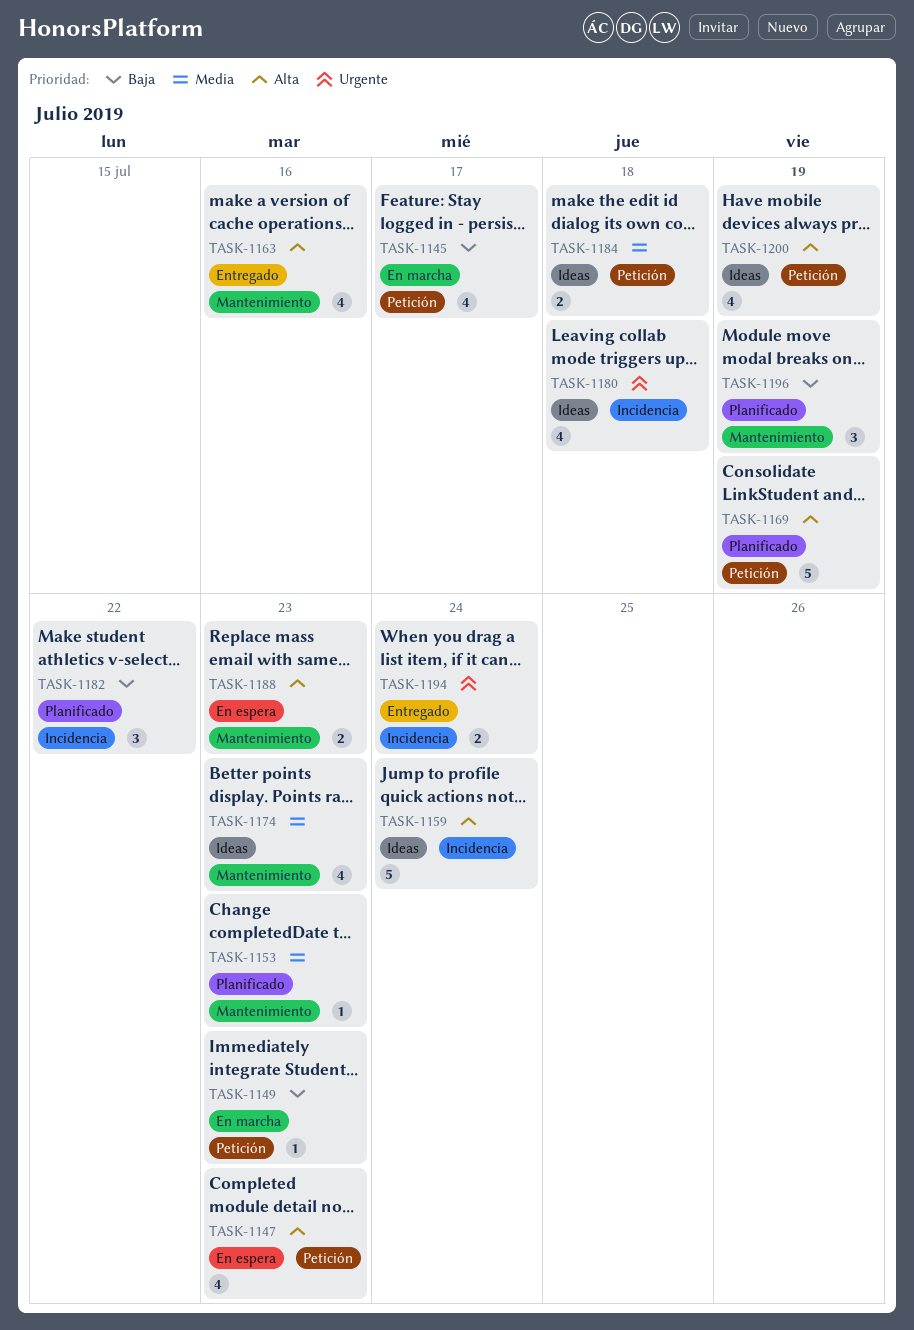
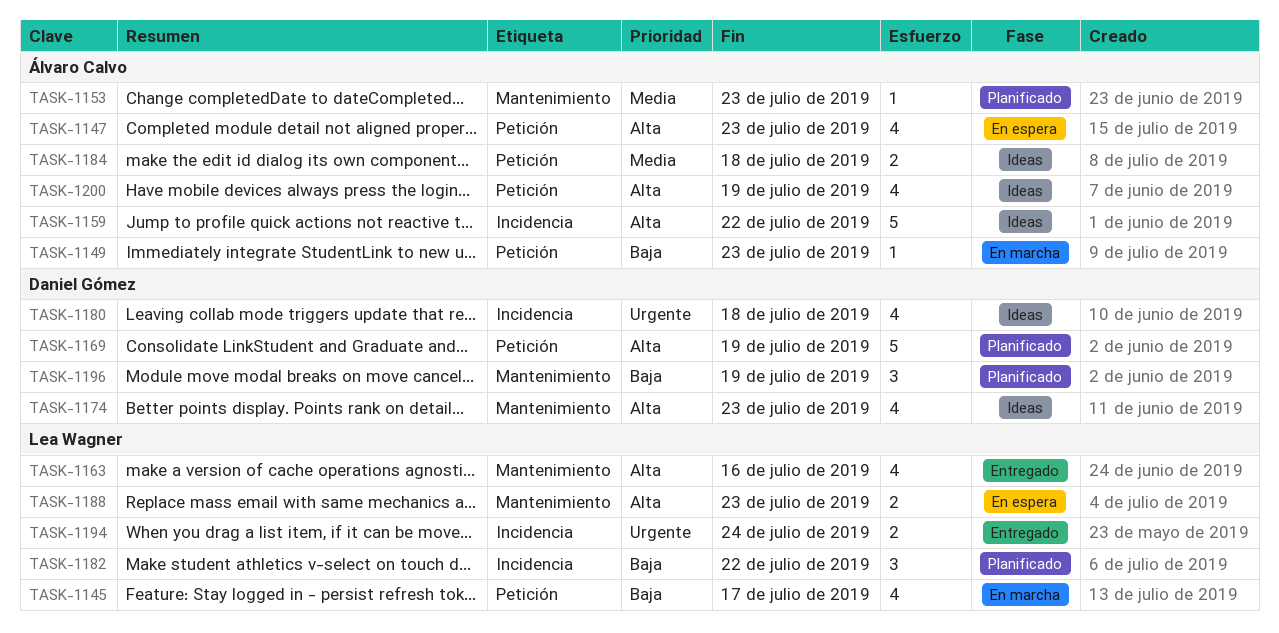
TASK-1159, due: Jul 24 -> Jul 22
TASK-1174, priority: Media -> Alta

